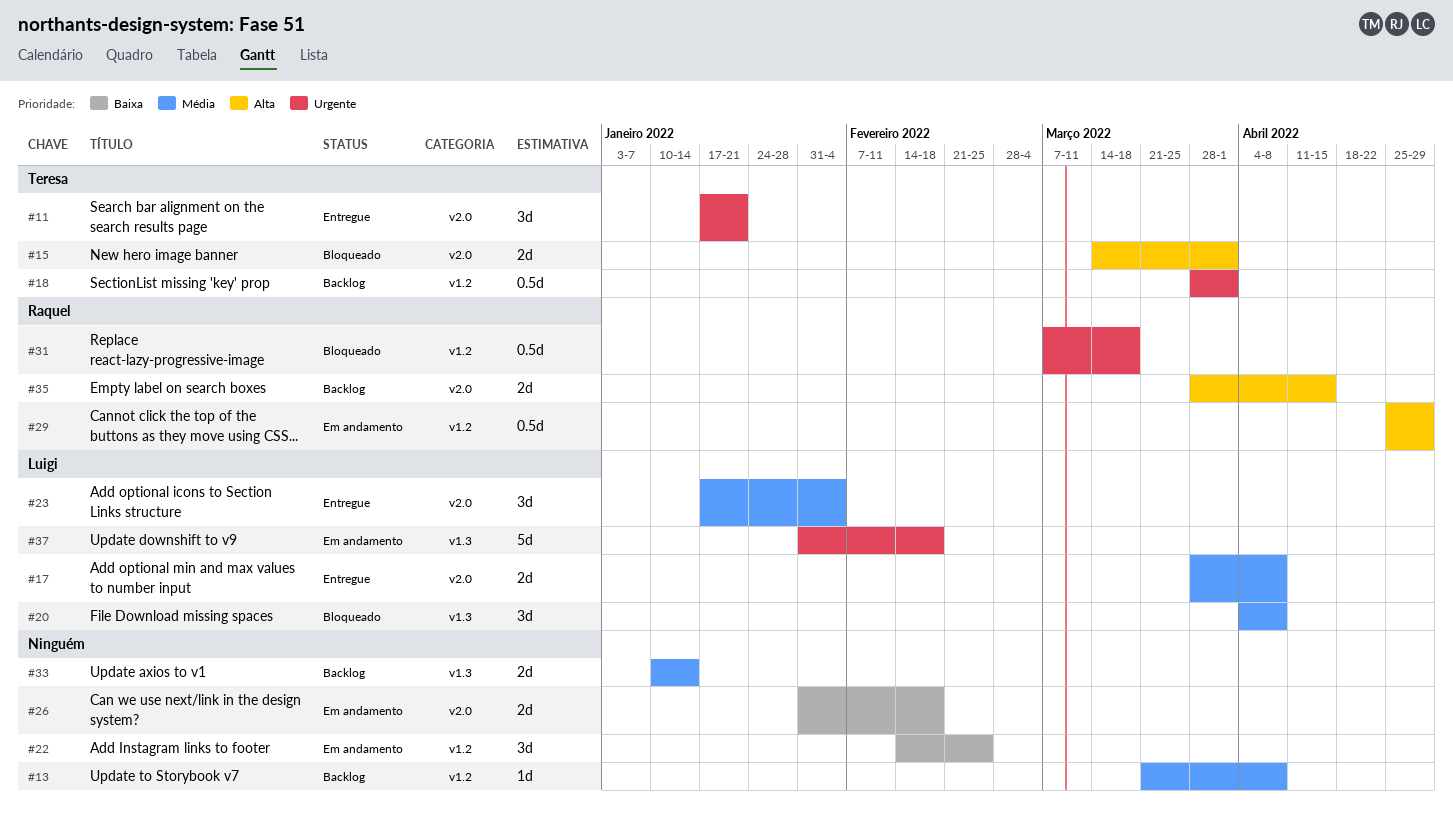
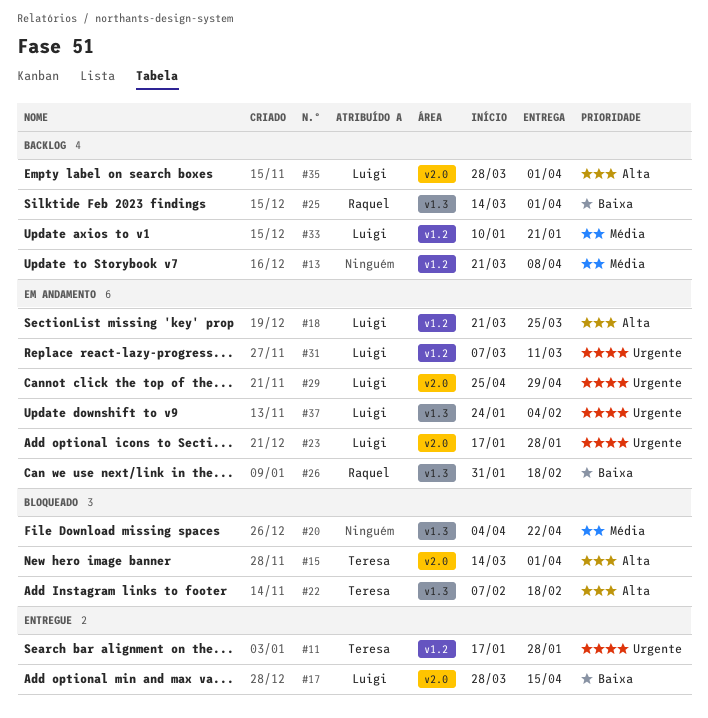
#11, label: v2.0 -> v1.2
#11, due: Jan 21 -> Jan 28
#17, priority: Média -> Baixa
#17, due: Apr 8 -> Apr 15
#18, status: Backlog -> Em andamento
#18, owner: Teresa -> Luigi
#18, priority: Urgente -> Alta
#18, start: Mar 28 -> Mar 21
#18, due: Apr 1 -> Mar 25
#20, owner: Luigi -> none
#20, due: Apr 8 -> Apr 22
#22, status: Em andamento -> Bloqueado
#22, owner: none -> Teresa
#22, priority: Baixa -> Alta
#22, label: v1.2 -> v1.3
#22, start: Feb 14 -> Feb 7
#22, due: Feb 25 -> Feb 18
#23, status: Entregue -> Em andamento
#23, priority: Média -> Urgente
#23, due: Feb 4 -> Jan 28
#25: none -> present
#26, owner: none -> Raquel
#26, label: v2.0 -> v1.3
#29, owner: Raquel -> Luigi
#29, priority: Alta -> Urgente
#29, label: v1.2 -> v2.0
#31, status: Bloqueado -> Em andamento
#31, owner: Raquel -> Luigi
#31, due: Mar 18 -> Mar 11
#33, owner: none -> Luigi
#33, label: v1.3 -> v1.2
#33, due: Jan 14 -> Jan 21
#35, owner: Raquel -> Luigi
#35, due: Apr 15 -> Apr 1
#37, start: Jan 31 -> Jan 24
#37, due: Feb 18 -> Feb 4

